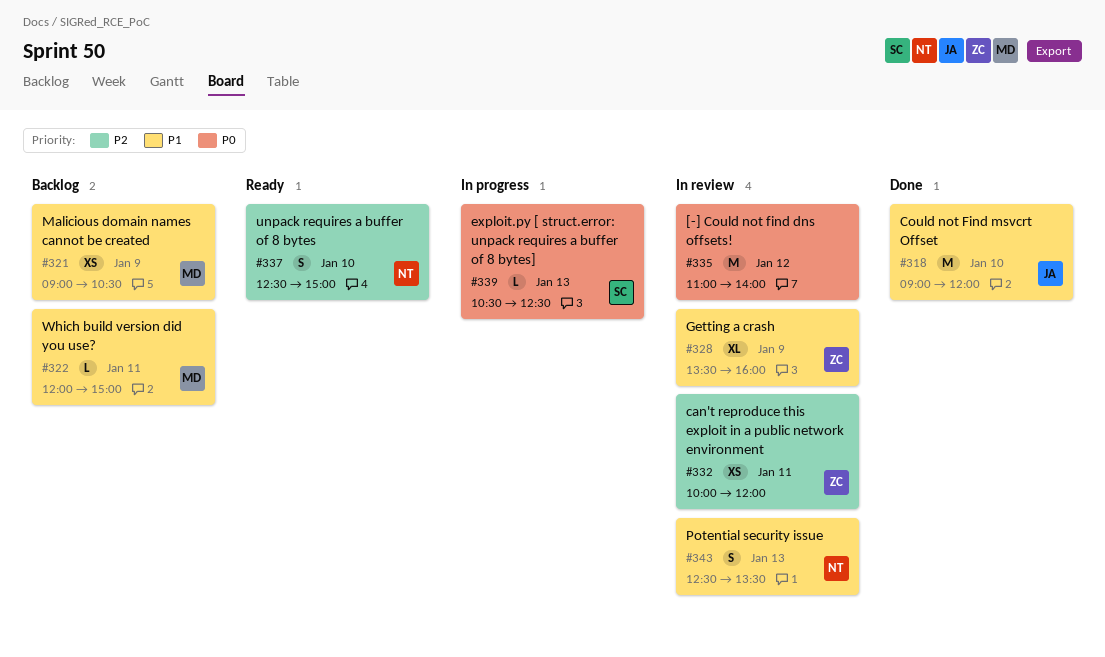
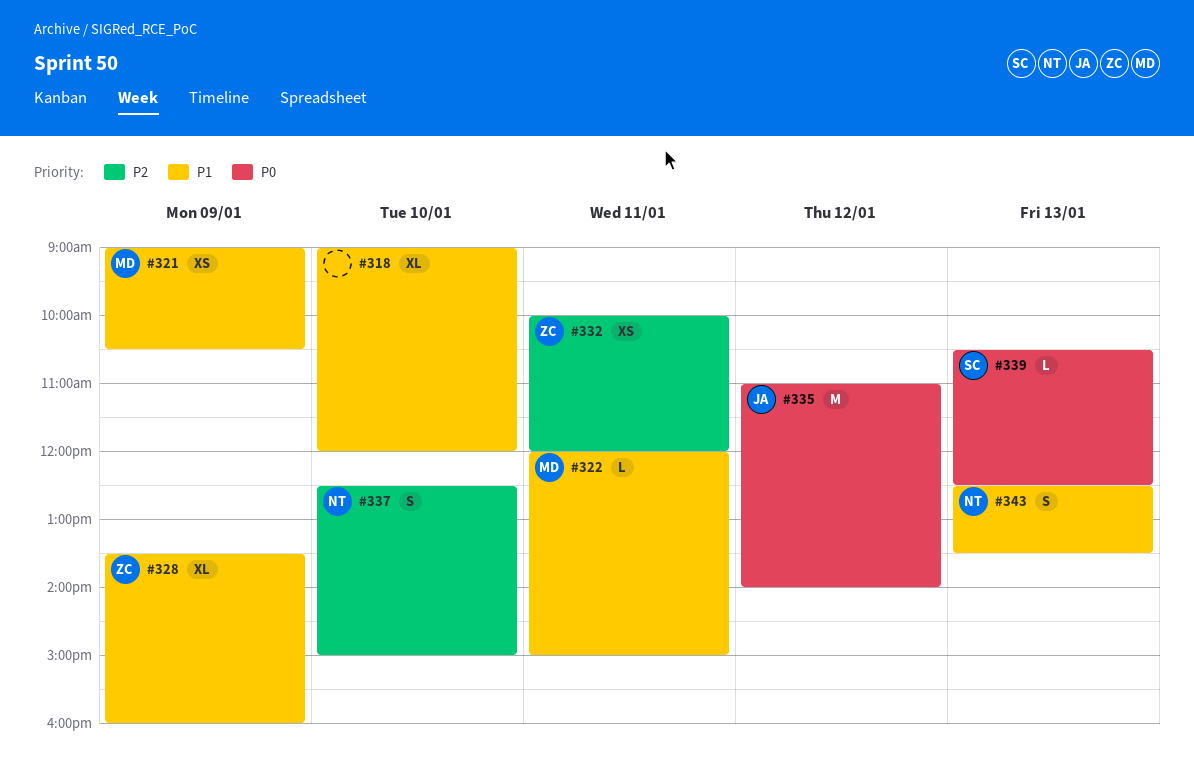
#318, owner: JA -> none
#318, estimate: M -> XL
#335, owner: none -> JA

